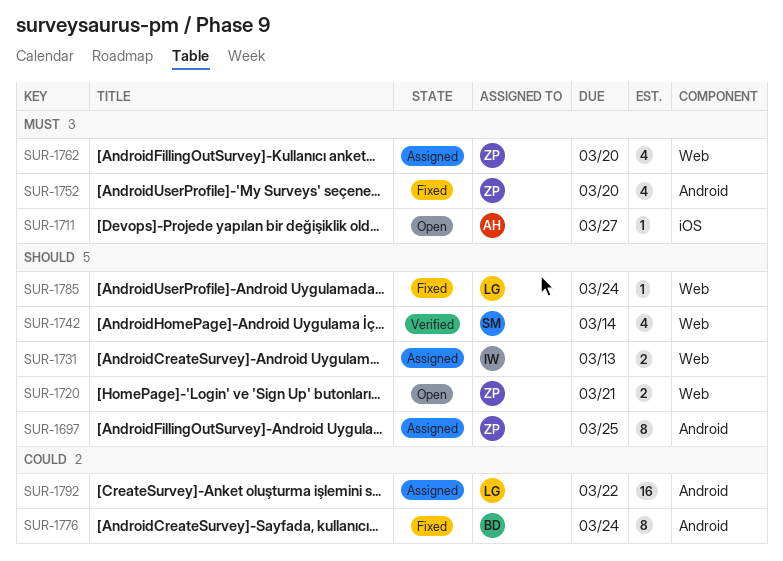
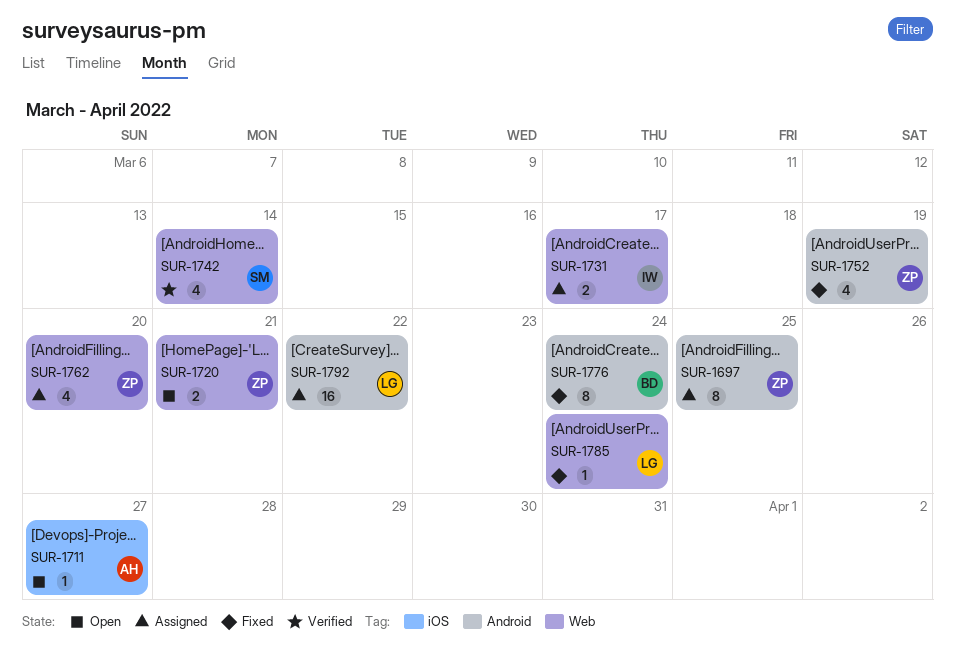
SUR-1731, due: Mar 13 -> Mar 17
SUR-1752, due: Mar 20 -> Mar 19

